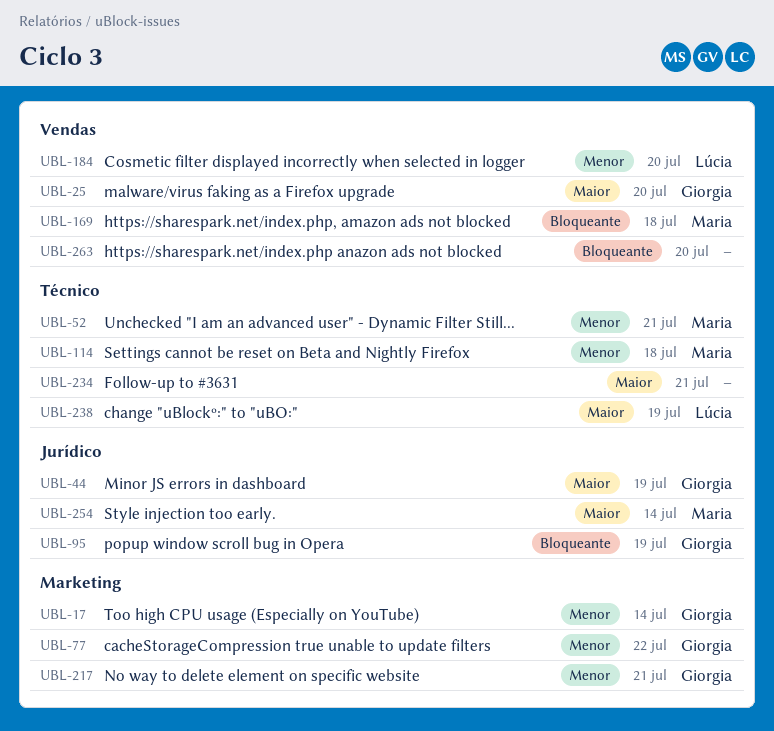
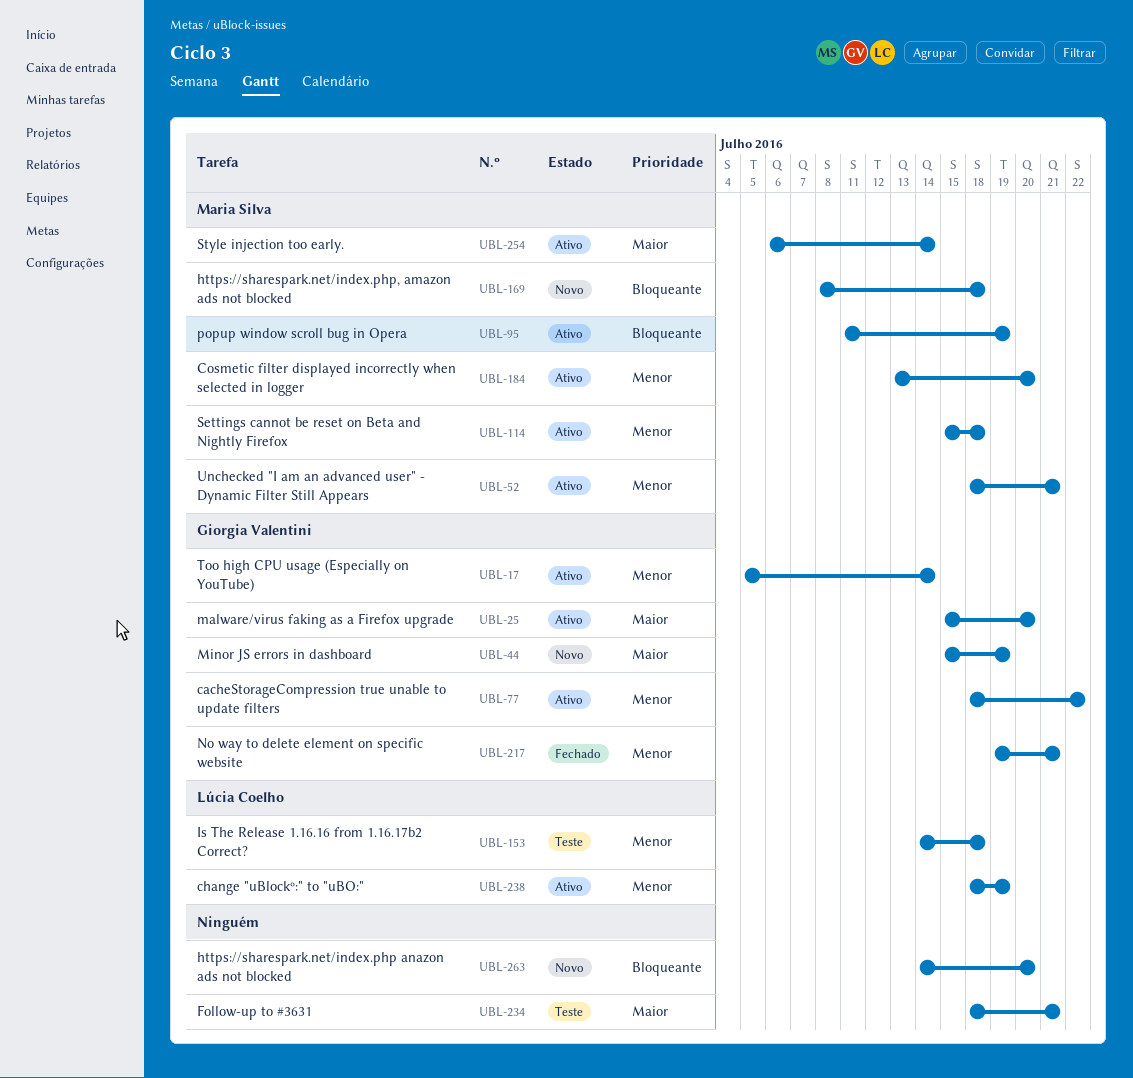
UBL-95, owner: Giorgia Valentini -> Maria Silva
UBL-153: none -> present
UBL-184, owner: Lúcia Coelho -> Maria Silva
UBL-238, priority: Maior -> Menor

